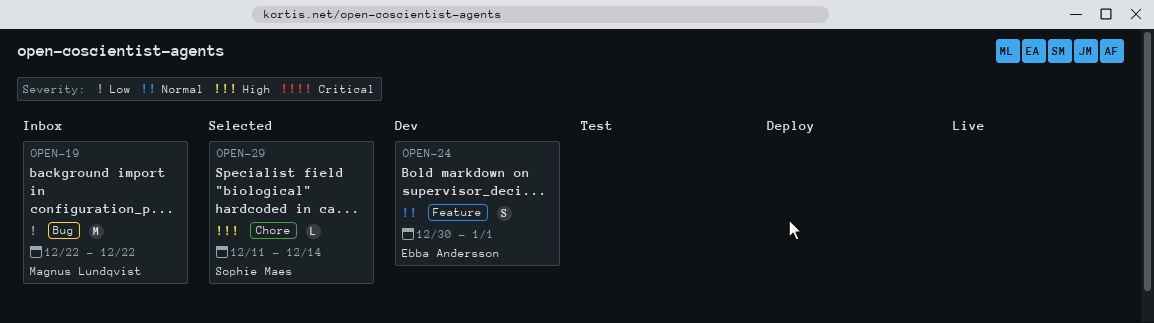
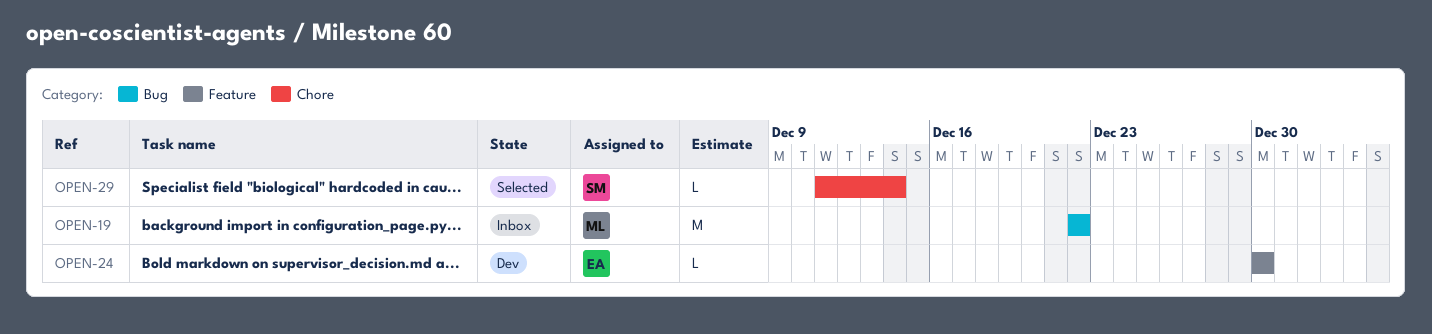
OPEN-24, estimate: S -> L
OPEN-24, due: Jan 1 -> Dec 30

